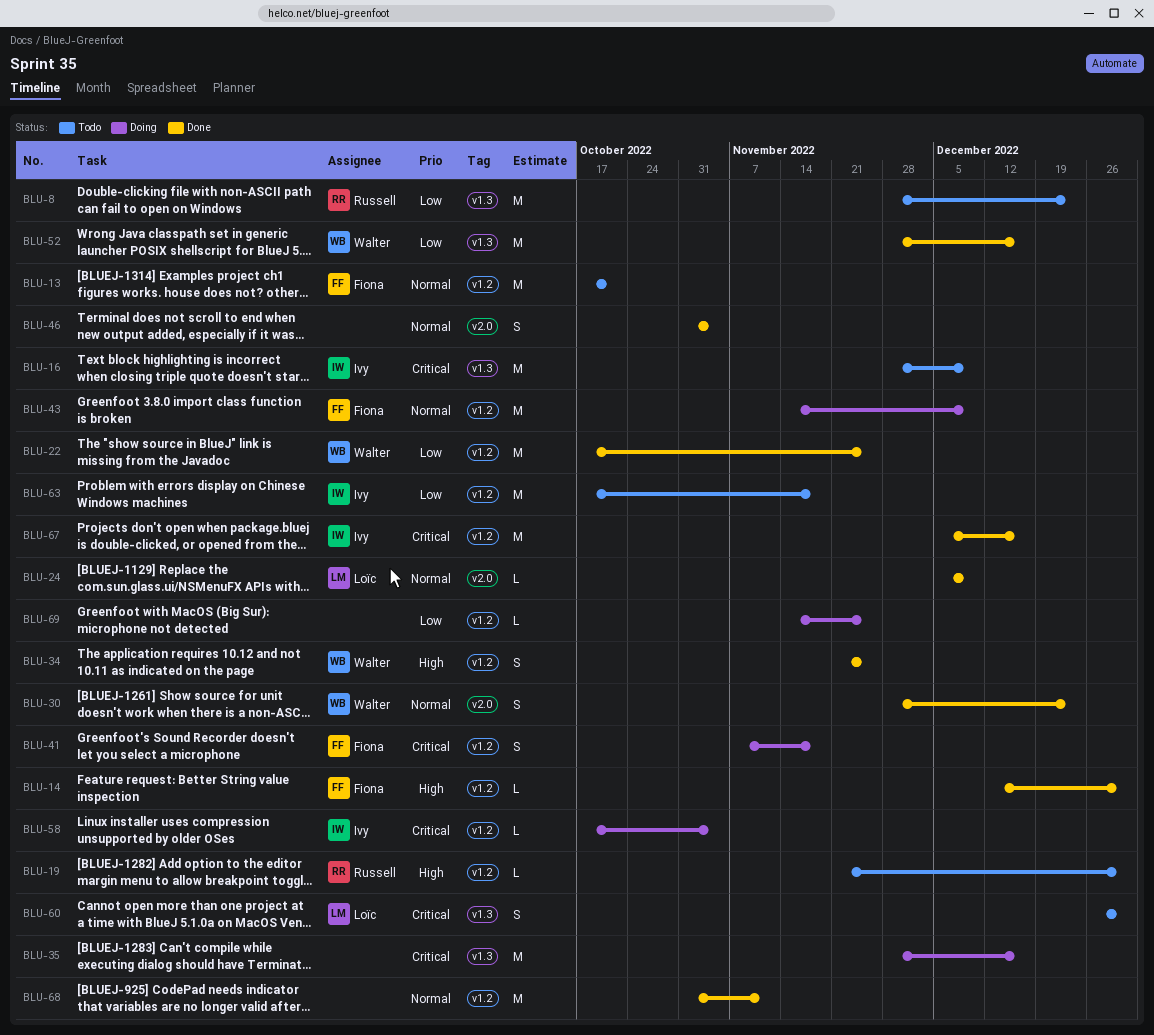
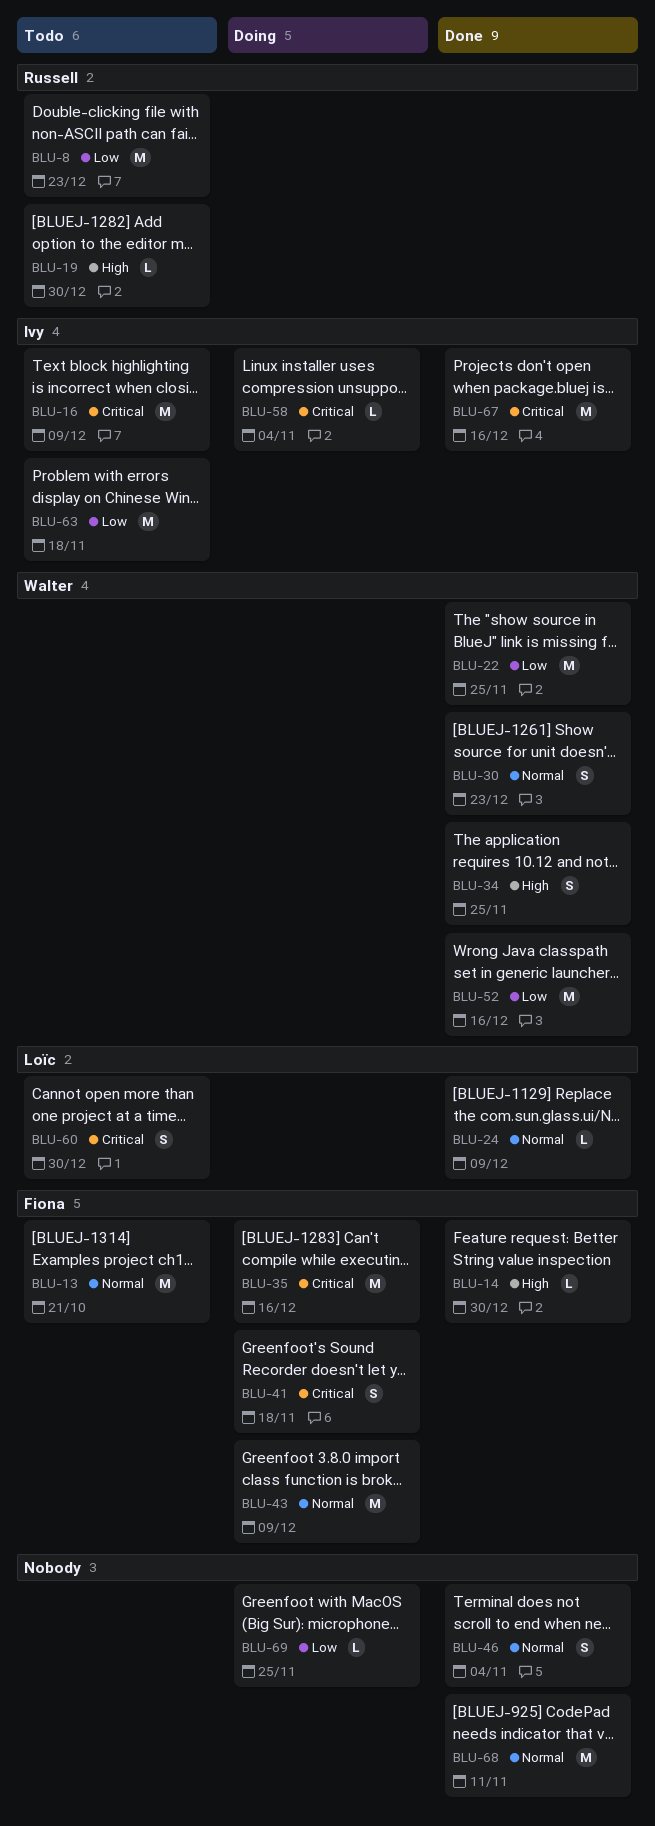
BLU-35, owner: none -> Fiona

